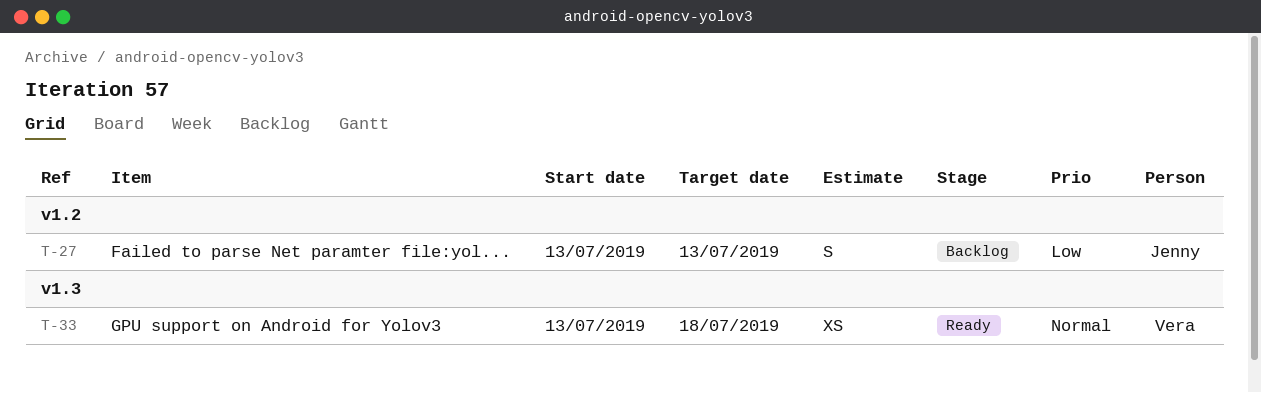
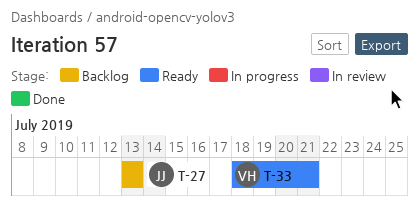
T-33, start: Jul 13 -> Jul 18
T-33, due: Jul 18 -> Jul 21

